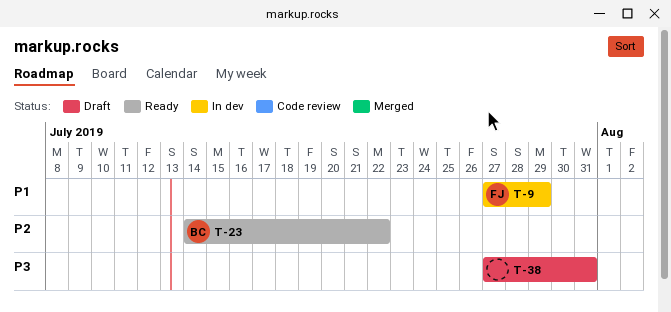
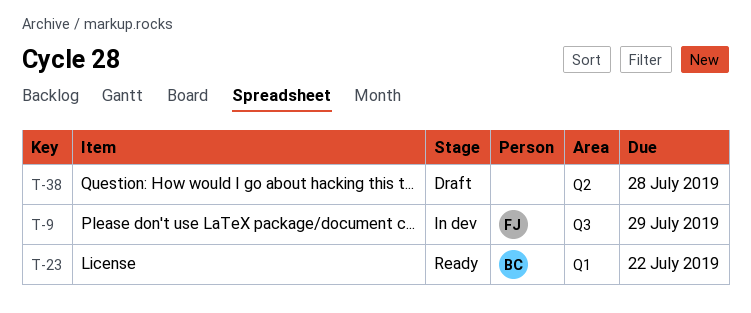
T-38, due: Jul 31 -> Jul 28

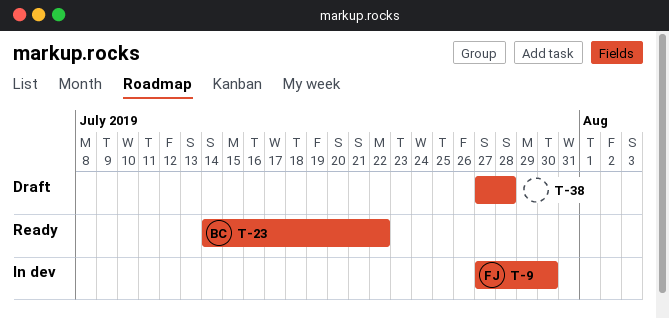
T-9, due: Jul 29 -> Jul 30

